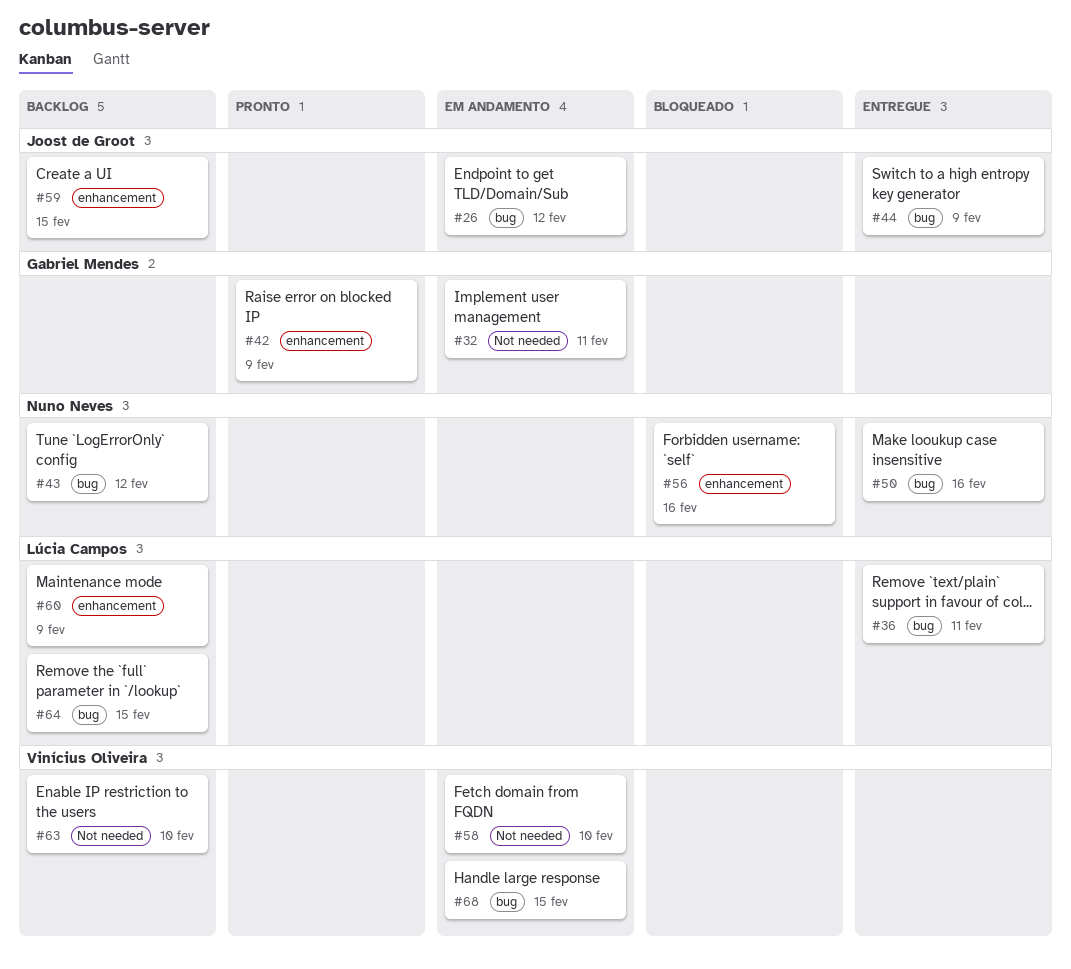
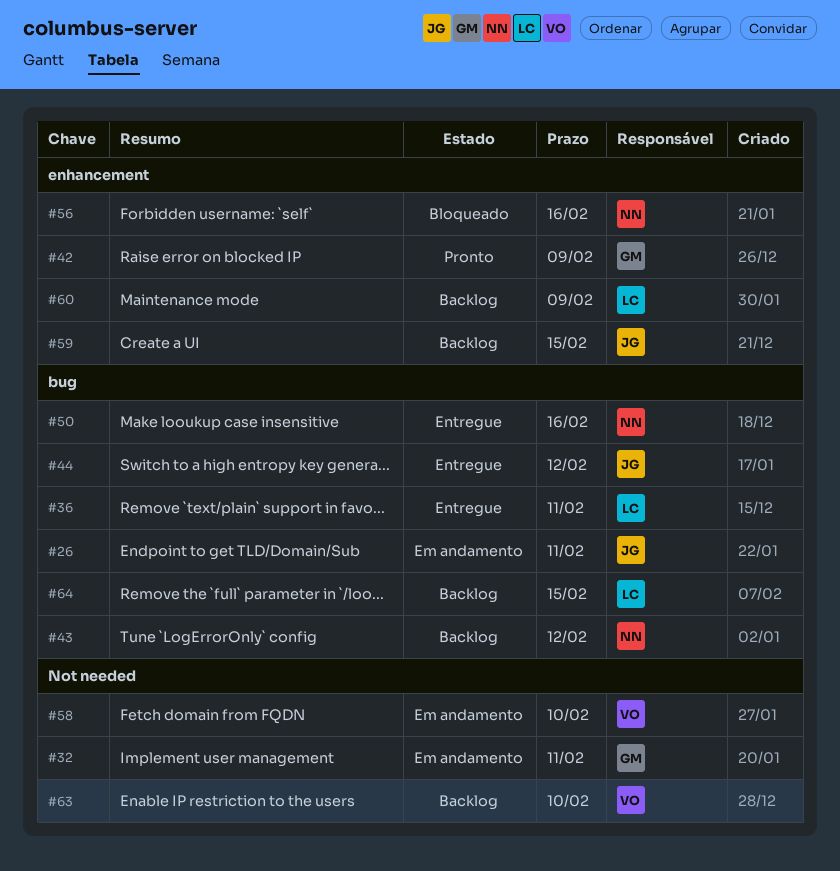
#26, due: Feb 12 -> Feb 11
#44, due: Feb 9 -> Feb 12
#68: present -> none

